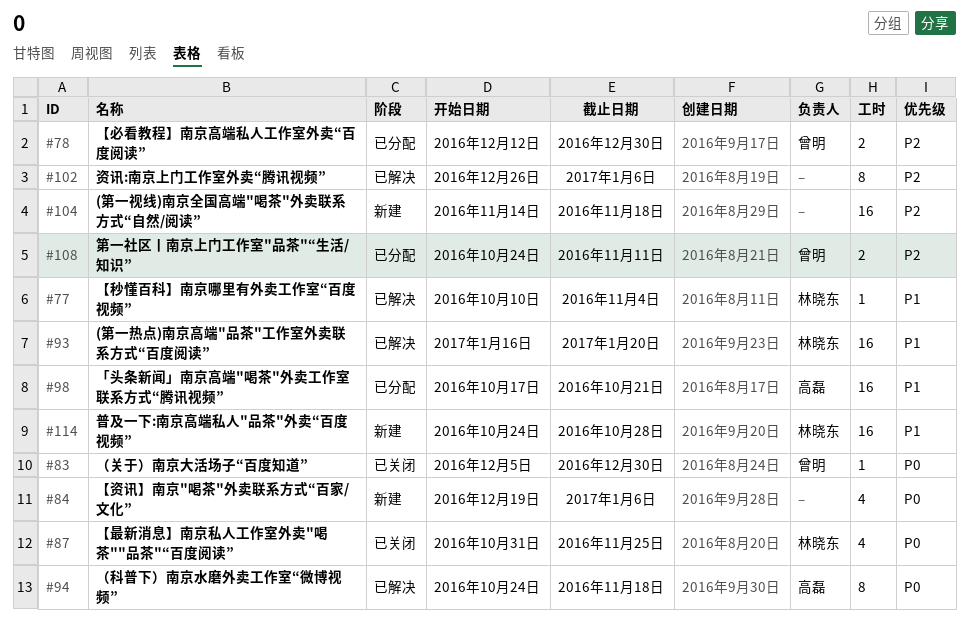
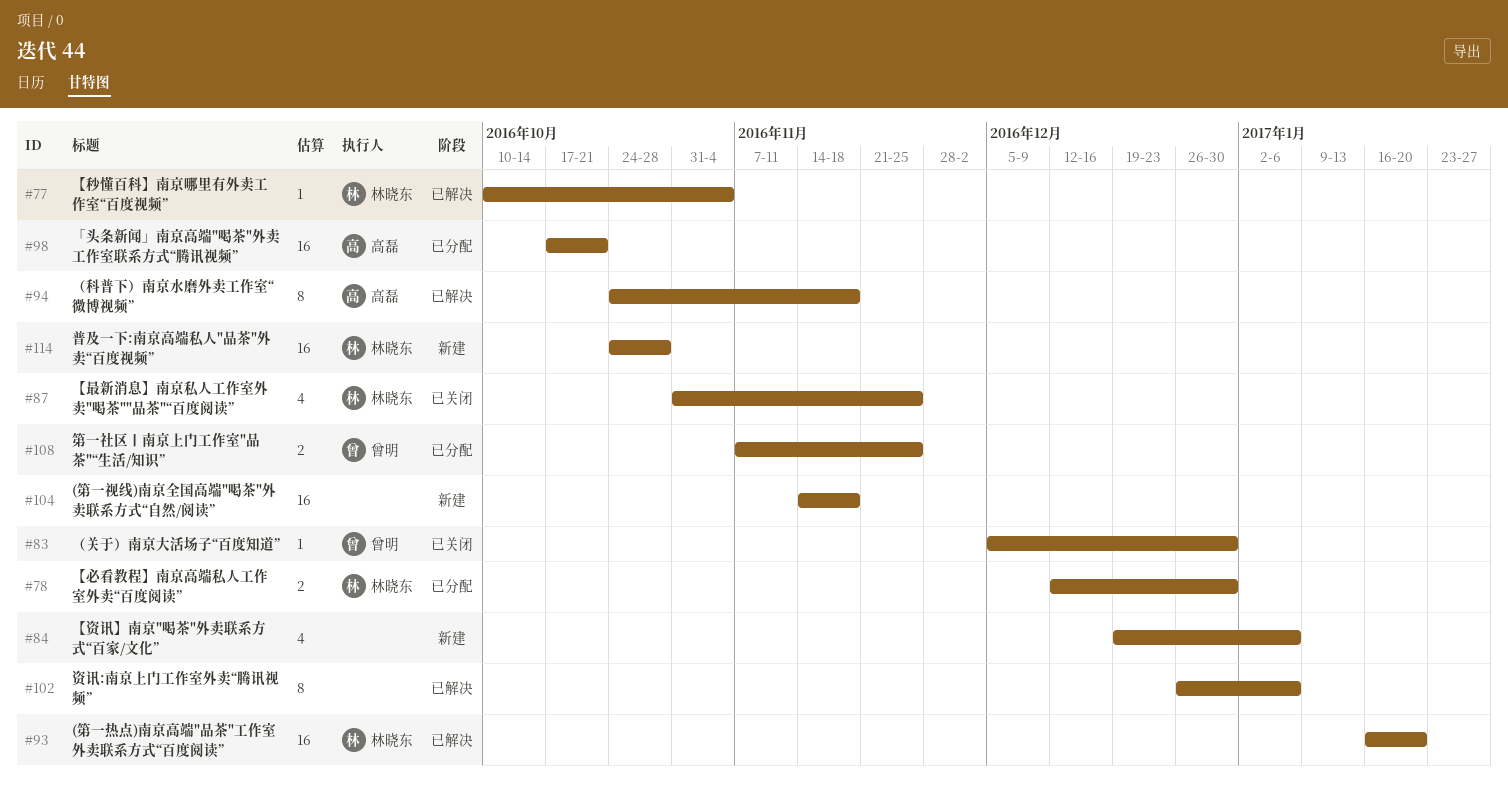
#78, owner: 曾明 -> 林晓东
#108, start: Oct 24 -> Nov 7
#108, due: Nov 11 -> Nov 25

